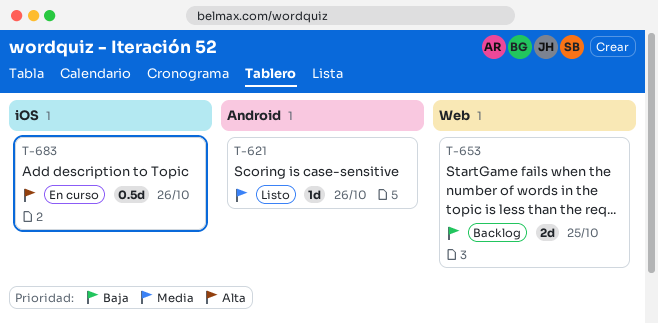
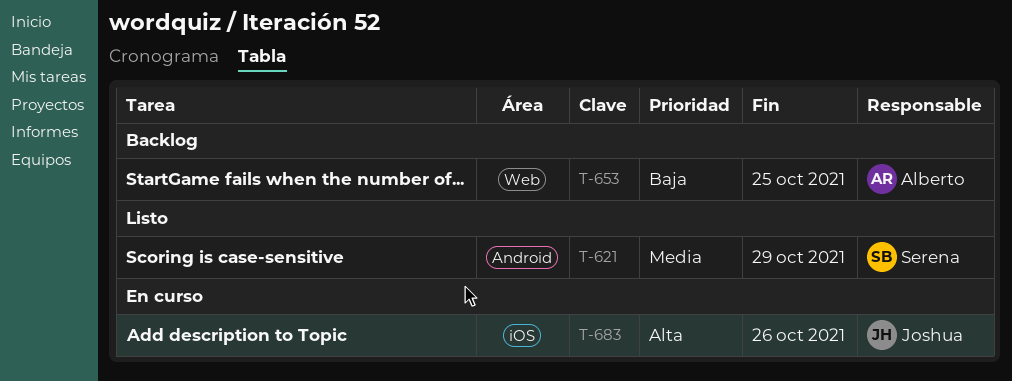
T-621, due: Oct 26 -> Oct 29

